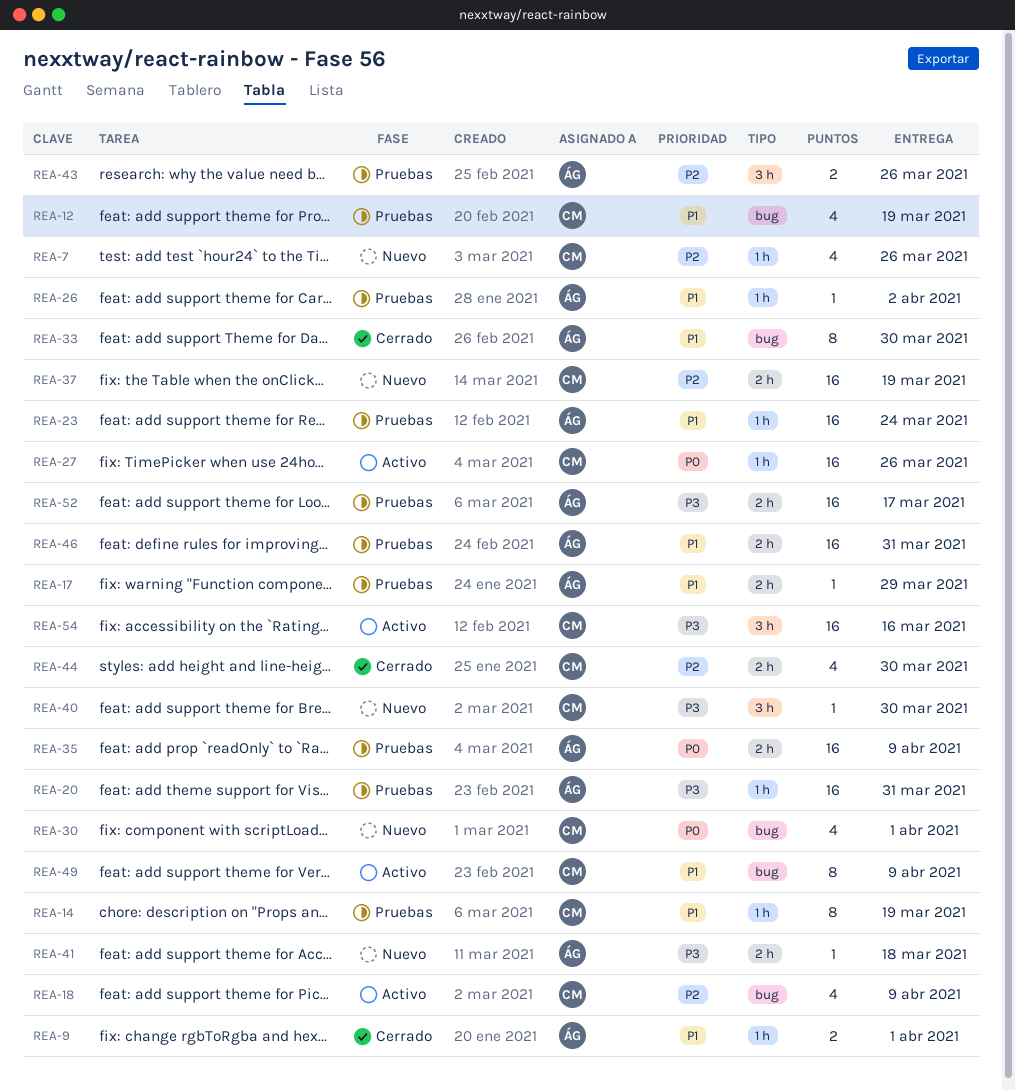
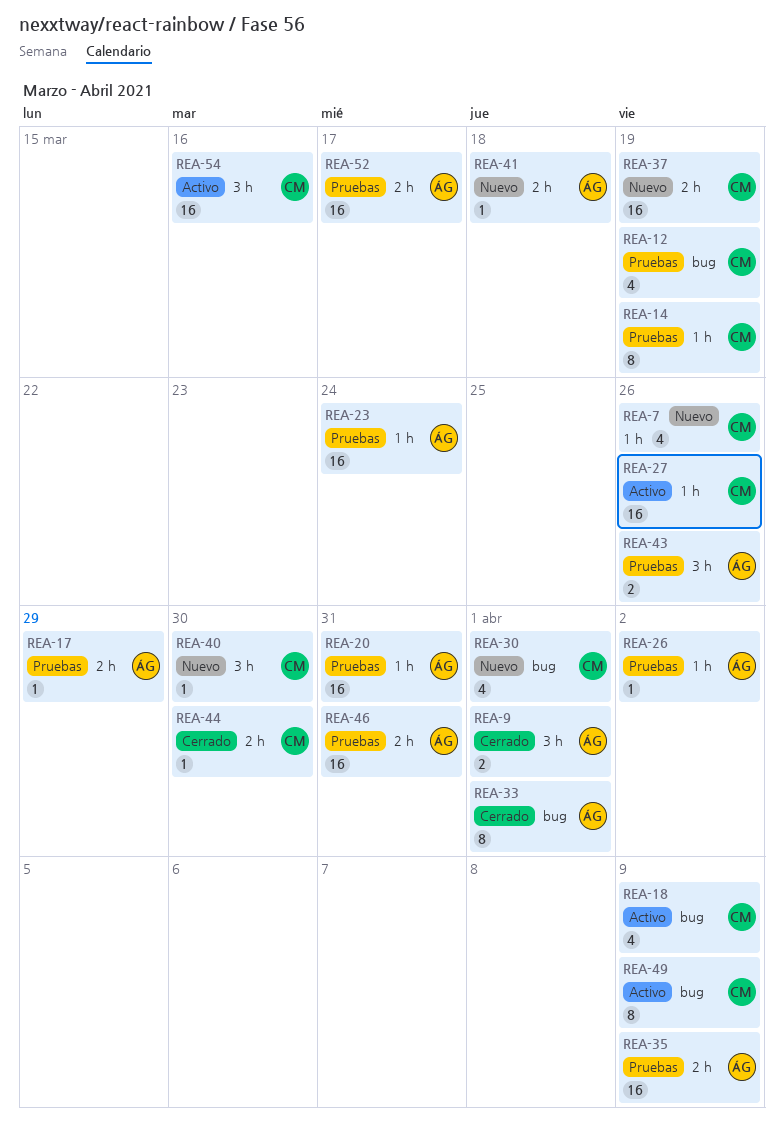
REA-9, label: 1 h -> 3 h
REA-33, due: Mar 30 -> Apr 1
REA-44, estimate: 4 -> 1

